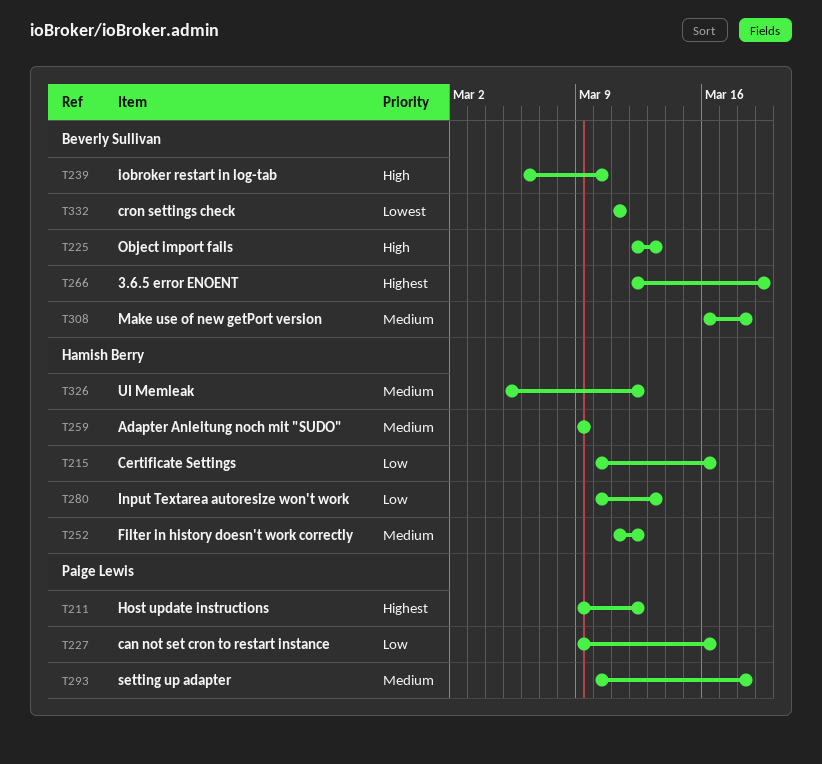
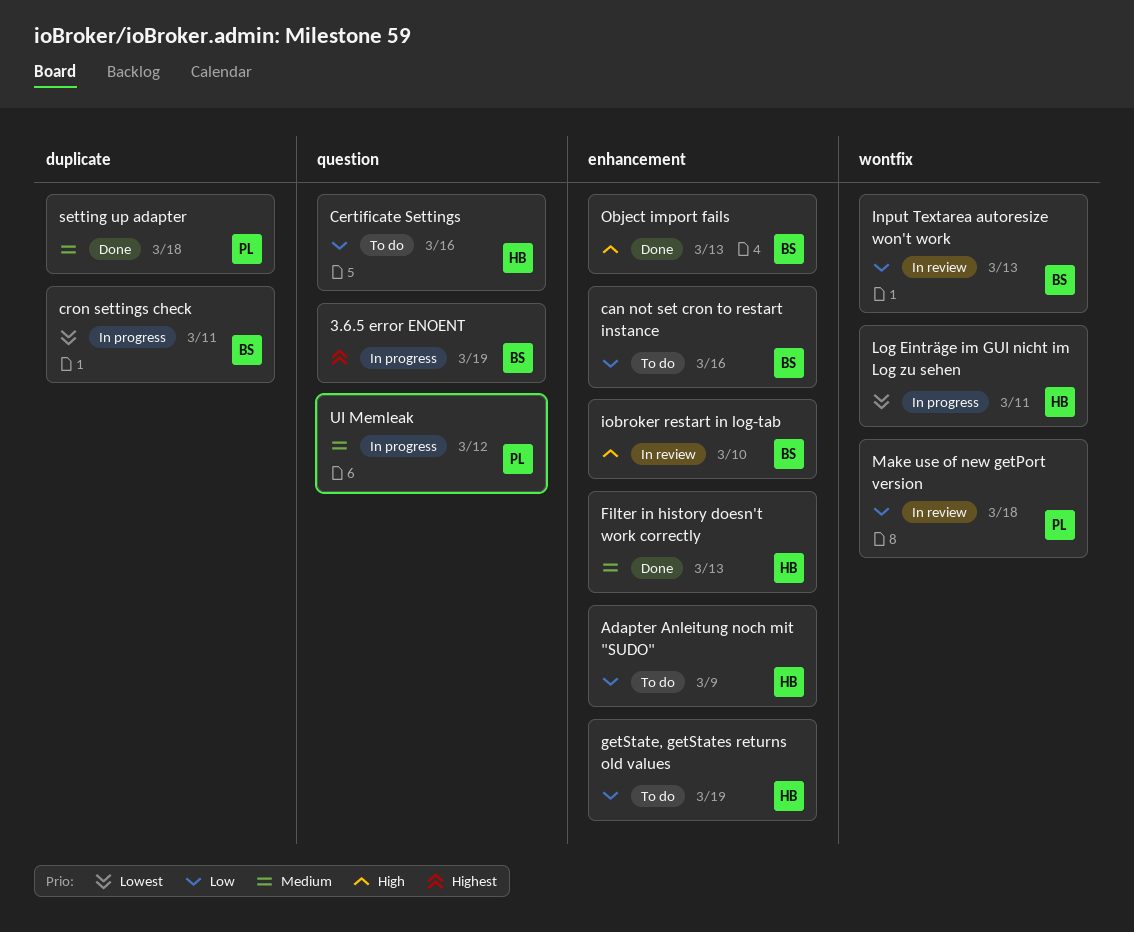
Adapter Anleitung noch mit "SUDO", priority: Medium -> Low
can not set cron to restart instance, owner: Paige Lewis -> Beverly Sullivan
Filter in history doesn't work correctly, due: Mar 12 -> Mar 13
getState, getStates returns old values: none -> present
Host update instructions: present -> none
Input Textarea autoresize won't work, owner: Hamish Berry -> Beverly Sullivan
Log Einträge im GUI nicht im Log zu sehen: none -> present
Make use of new getPort version, owner: Beverly Sullivan -> Paige Lewis
Make use of new getPort version, priority: Medium -> Low
UI Memleak, owner: Hamish Berry -> Paige Lewis

